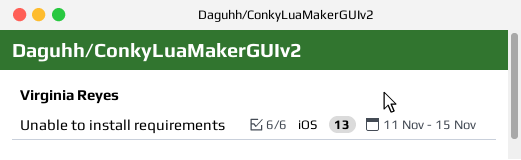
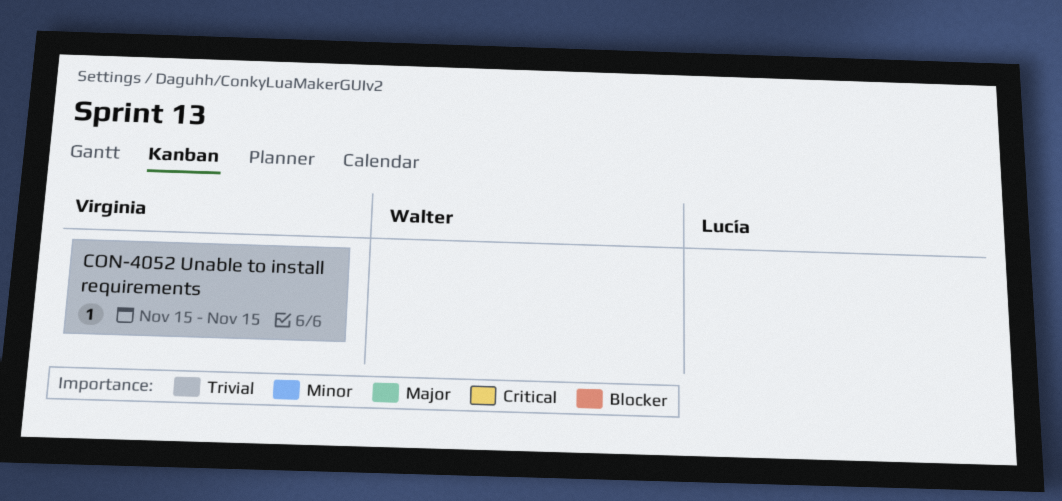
Unable to install requirements, estimate: 13 -> 1
Unable to install requirements, start: Nov 11 -> Nov 15

